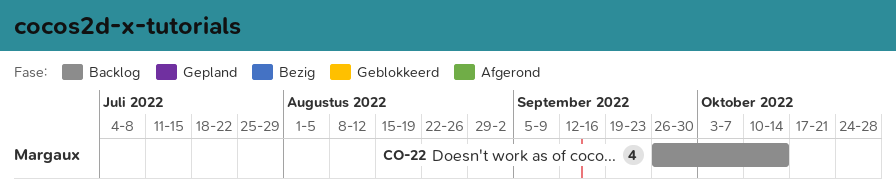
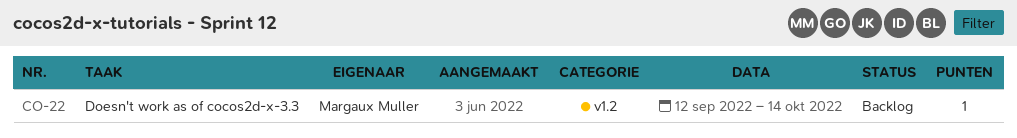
CO-22, estimate: 4 -> 1
CO-22, start: Sep 26 -> Sep 12

